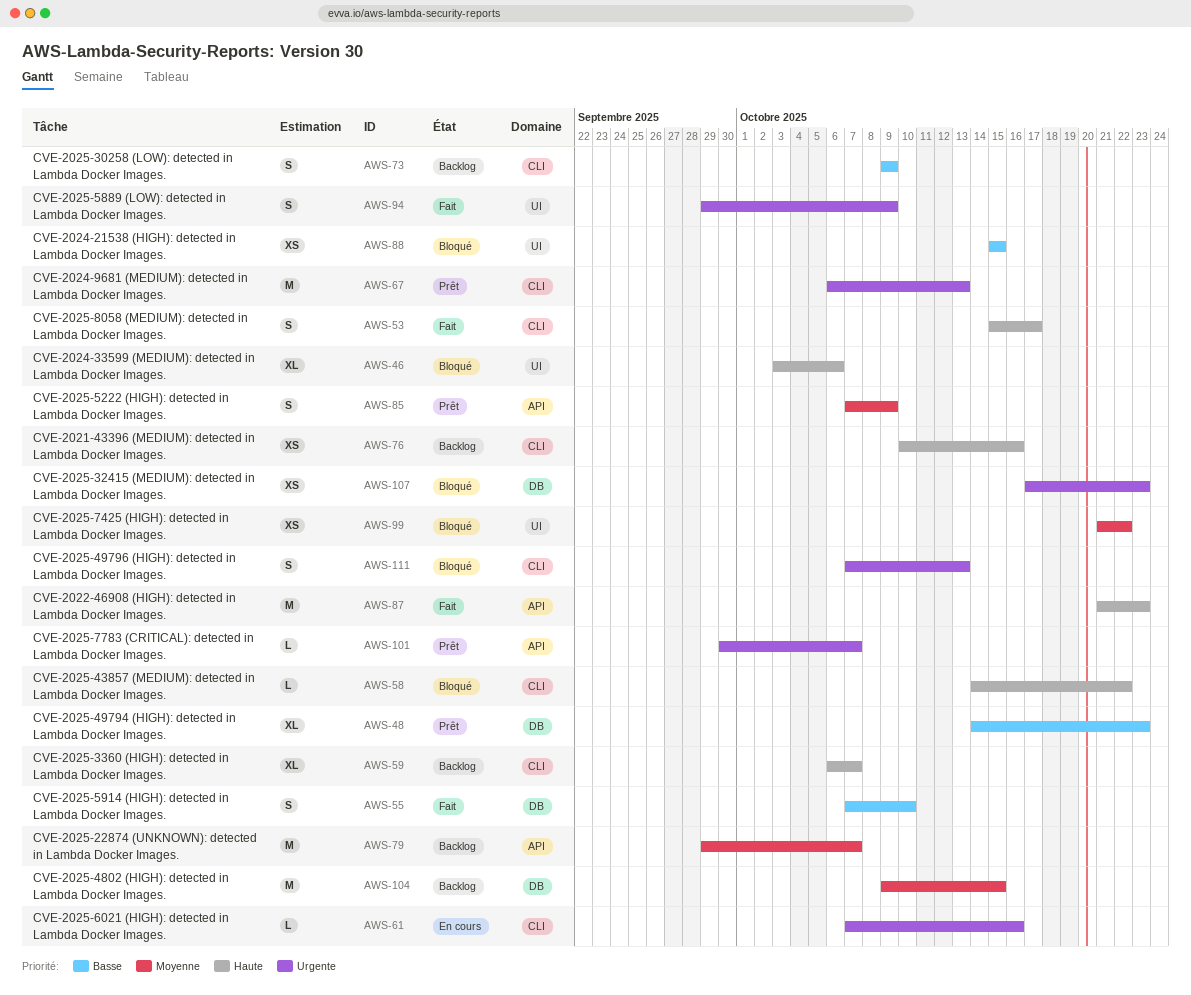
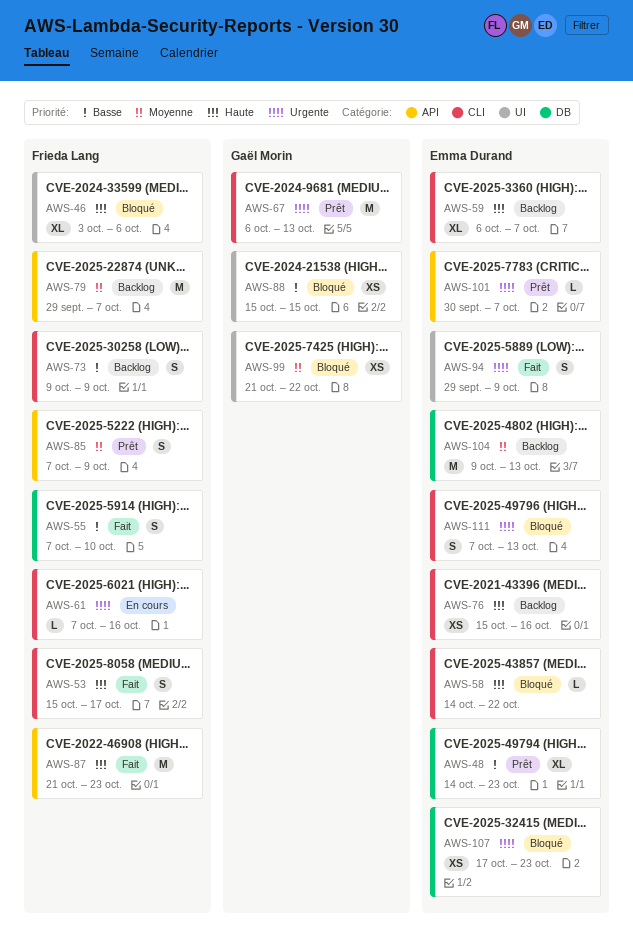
AWS-76, start: Oct 10 -> Oct 15
AWS-104, due: Oct 15 -> Oct 13

